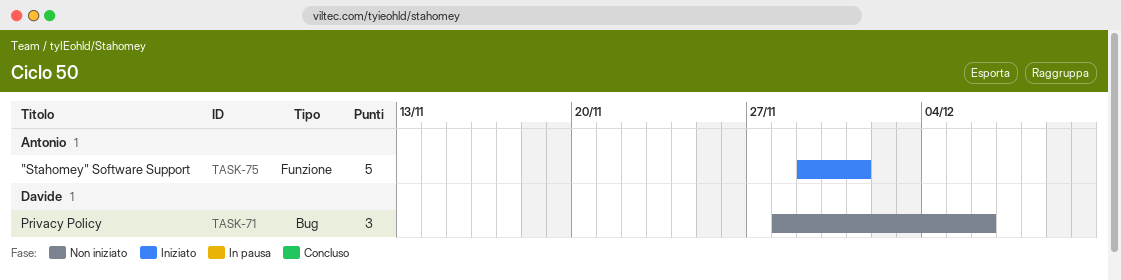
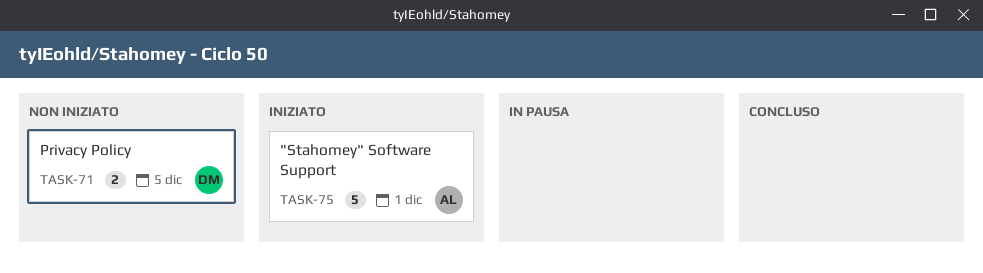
TASK-71, estimate: 3 -> 2
TASK-71, due: Dec 6 -> Dec 5

